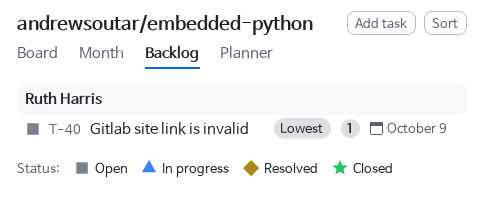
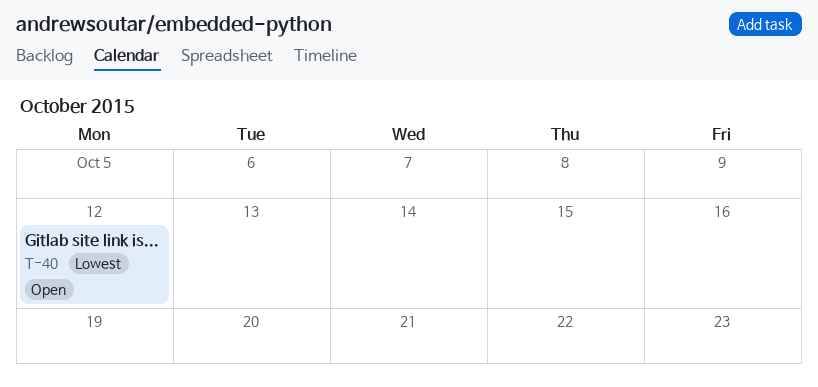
T-40, due: Oct 9 -> Oct 12

